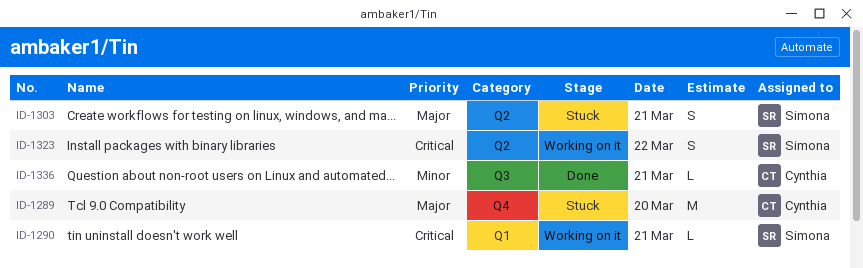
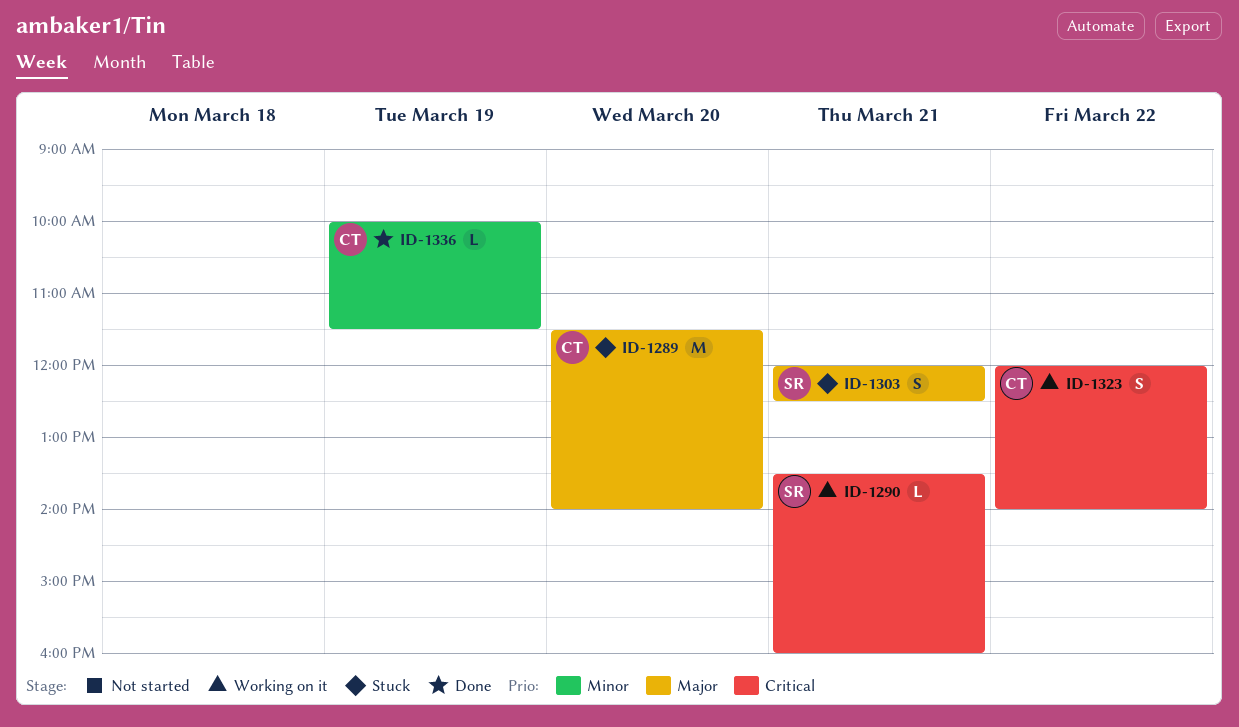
ID-1323, owner: Simona -> Cynthia
ID-1336, day: Mar 21 -> Mar 19

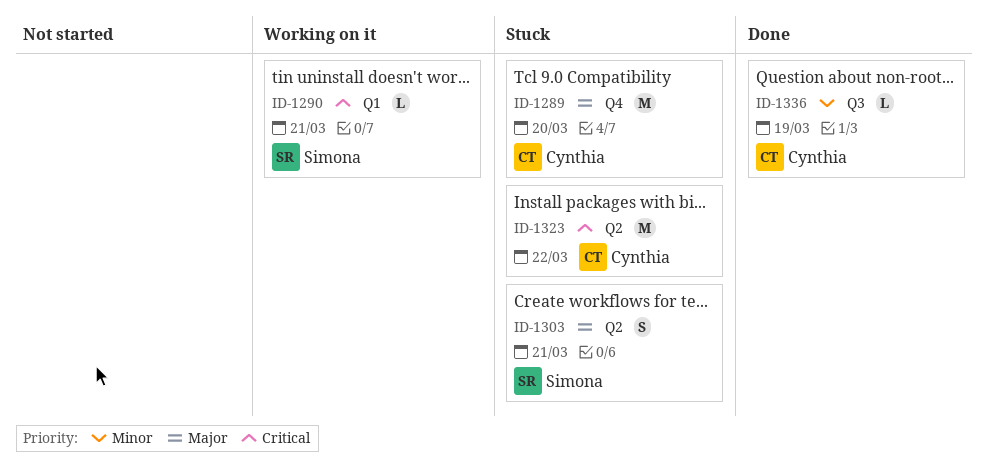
ID-1323, status: Working on it -> Stuck
ID-1323, estimate: S -> M

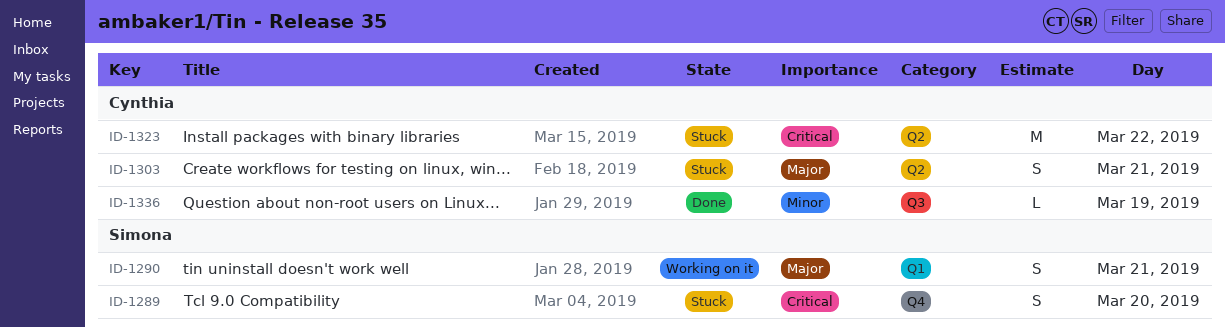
ID-1289, owner: Cynthia -> Simona
ID-1289, priority: Major -> Critical
ID-1289, estimate: M -> S
ID-1290, priority: Critical -> Major
ID-1290, estimate: L -> S
ID-1303, owner: Simona -> Cynthia

